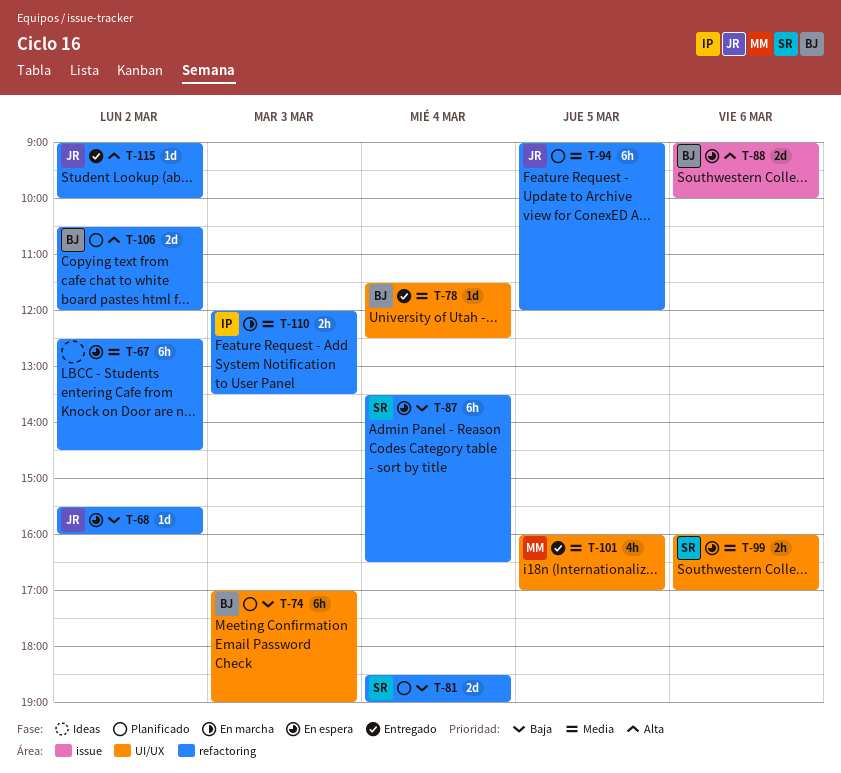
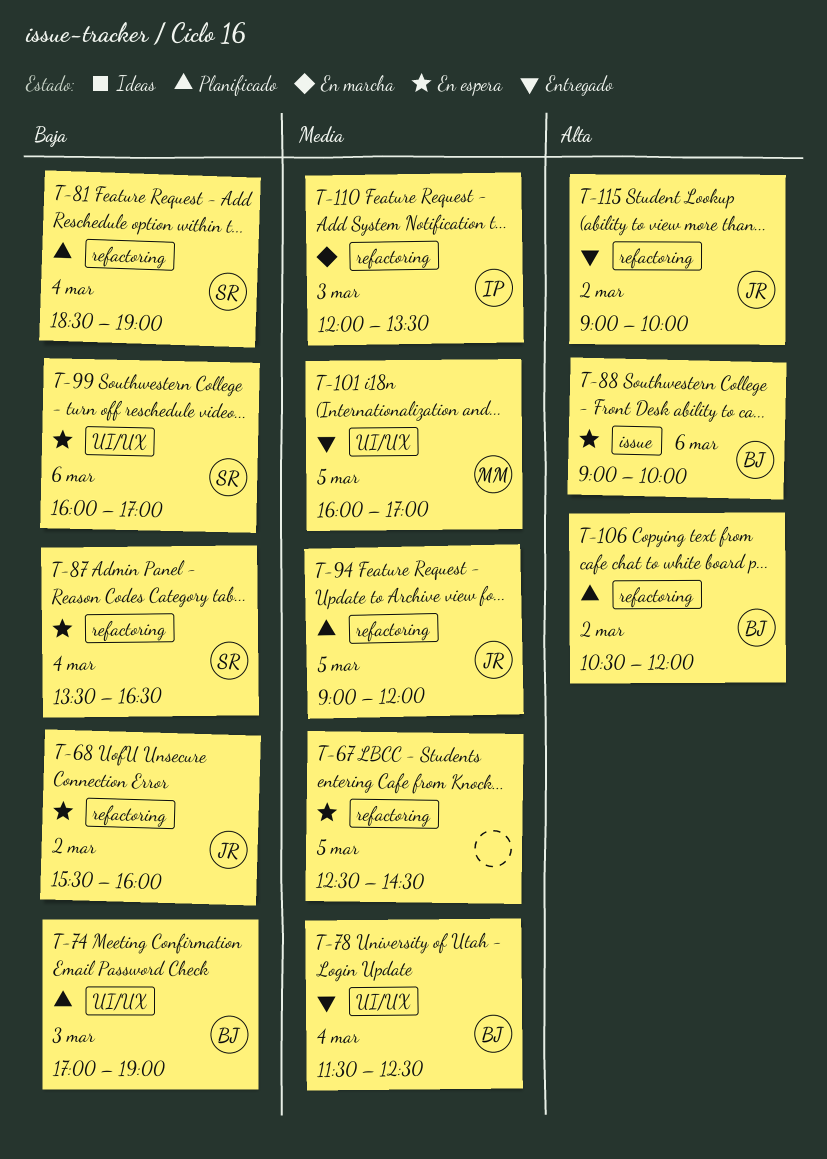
T-67, day: Mar 2 -> Mar 5
T-99, priority: Media -> Baja

